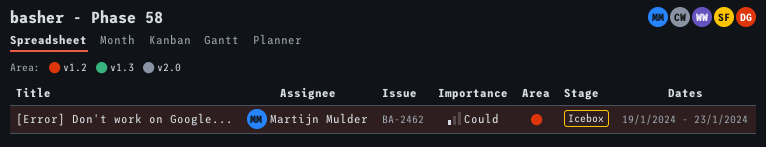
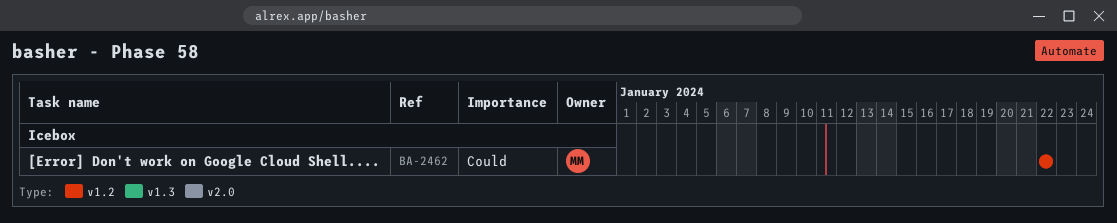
BA-2462, start: Jan 19 -> Jan 22
BA-2462, due: Jan 23 -> Jan 22

